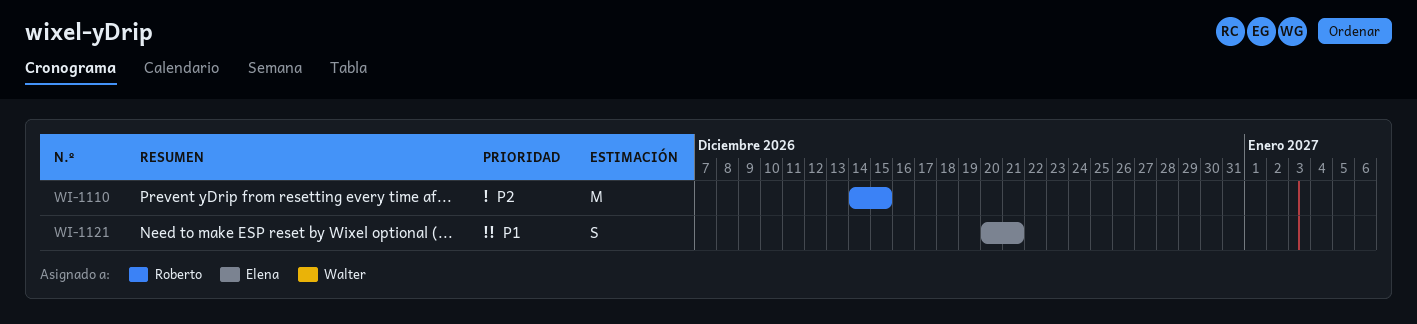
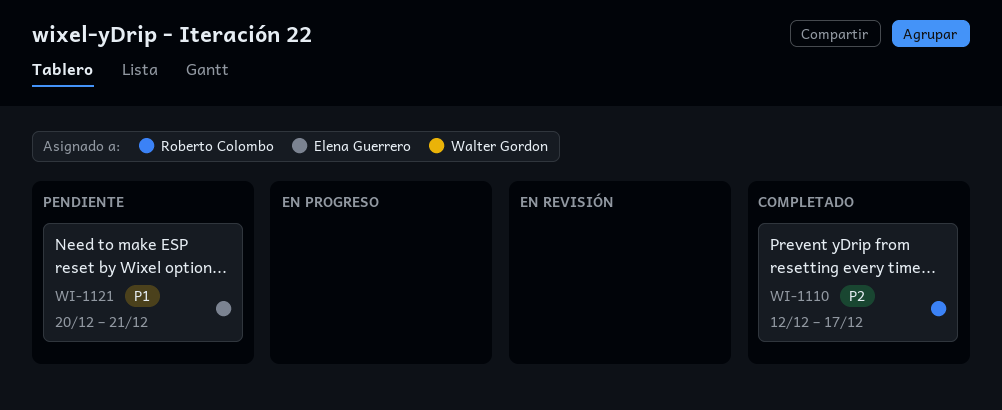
WI-1110, start: Dec 14 -> Dec 12
WI-1110, due: Dec 15 -> Dec 17

